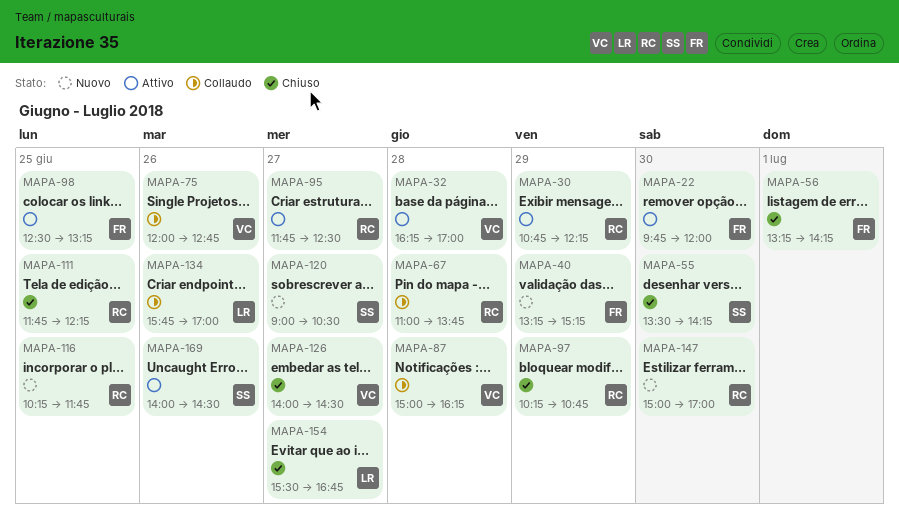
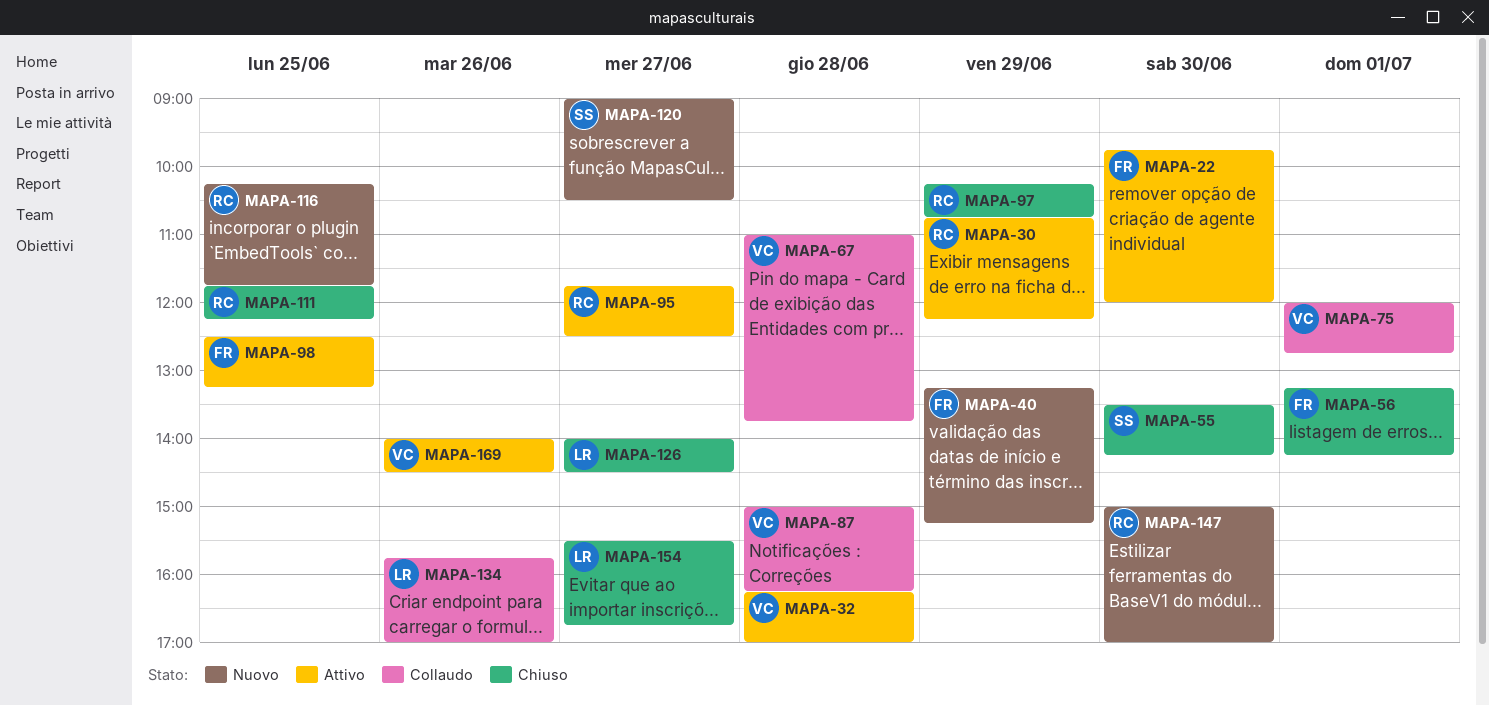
MAPA-67, owner: RC -> VC
MAPA-75, day: Jun 26 -> Jul 1
MAPA-126, owner: VC -> LR
MAPA-169, owner: SS -> VC

